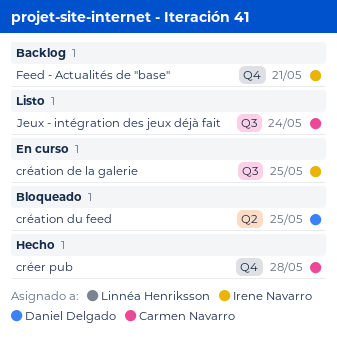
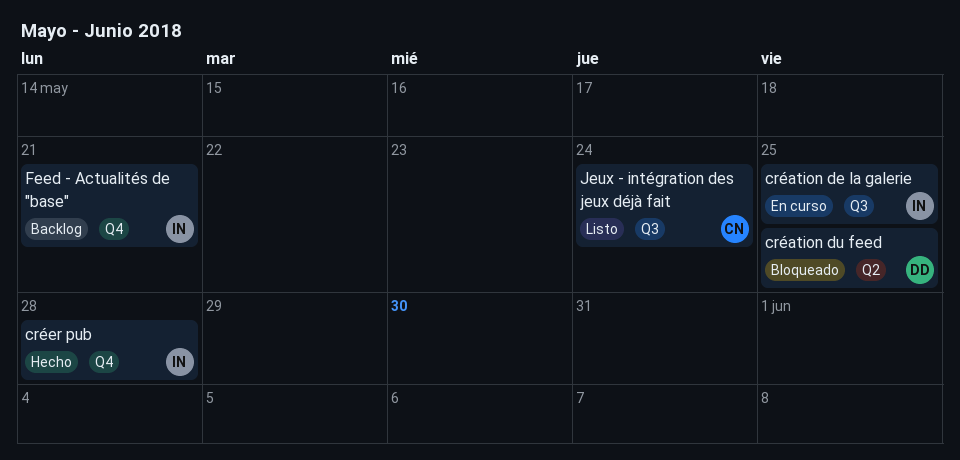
créer pub, owner: Carmen Navarro -> Irene Navarro

